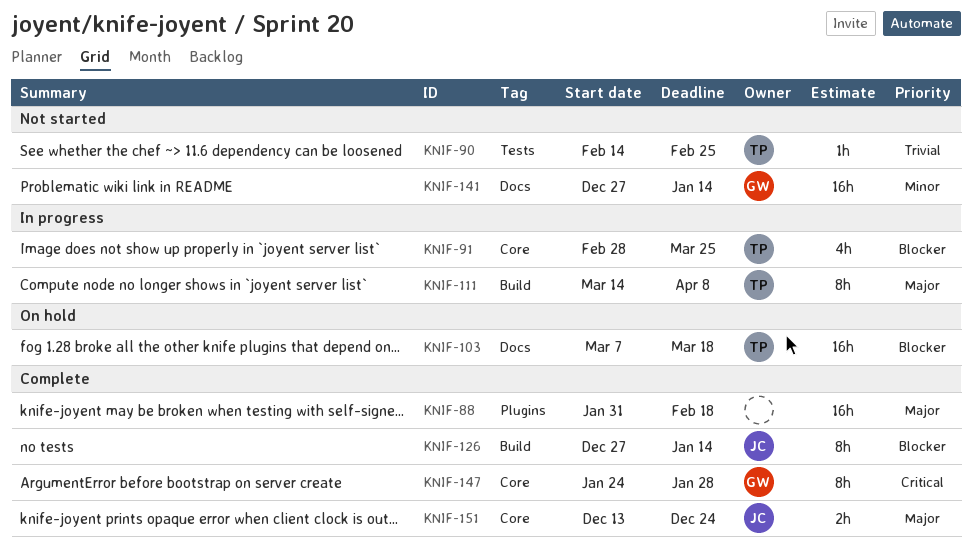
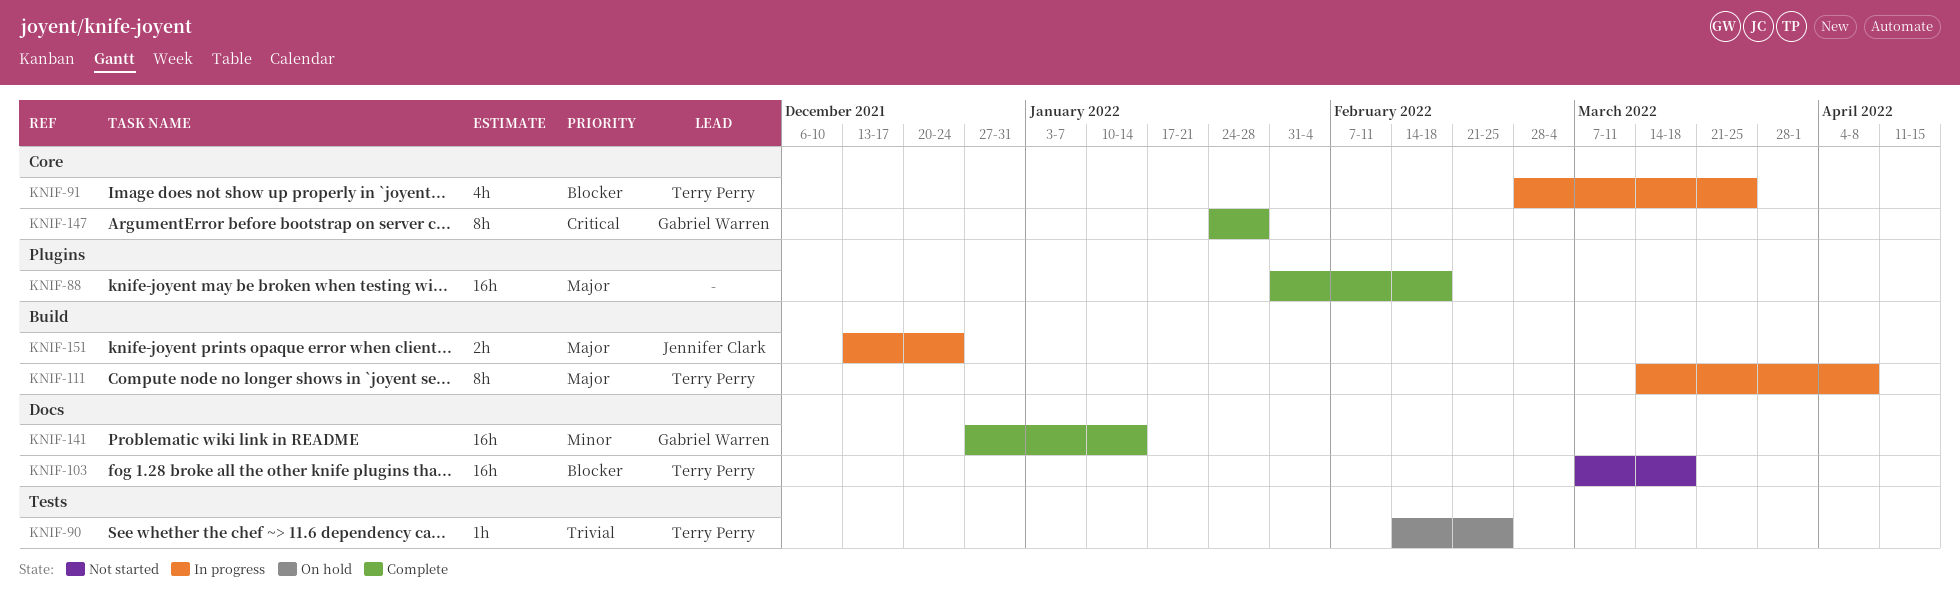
KNIF-90, status: Not started -> On hold
KNIF-103, status: On hold -> Not started
KNIF-126: present -> none
KNIF-141, status: Not started -> Complete
KNIF-151, status: Complete -> In progress
KNIF-151, label: Core -> Build

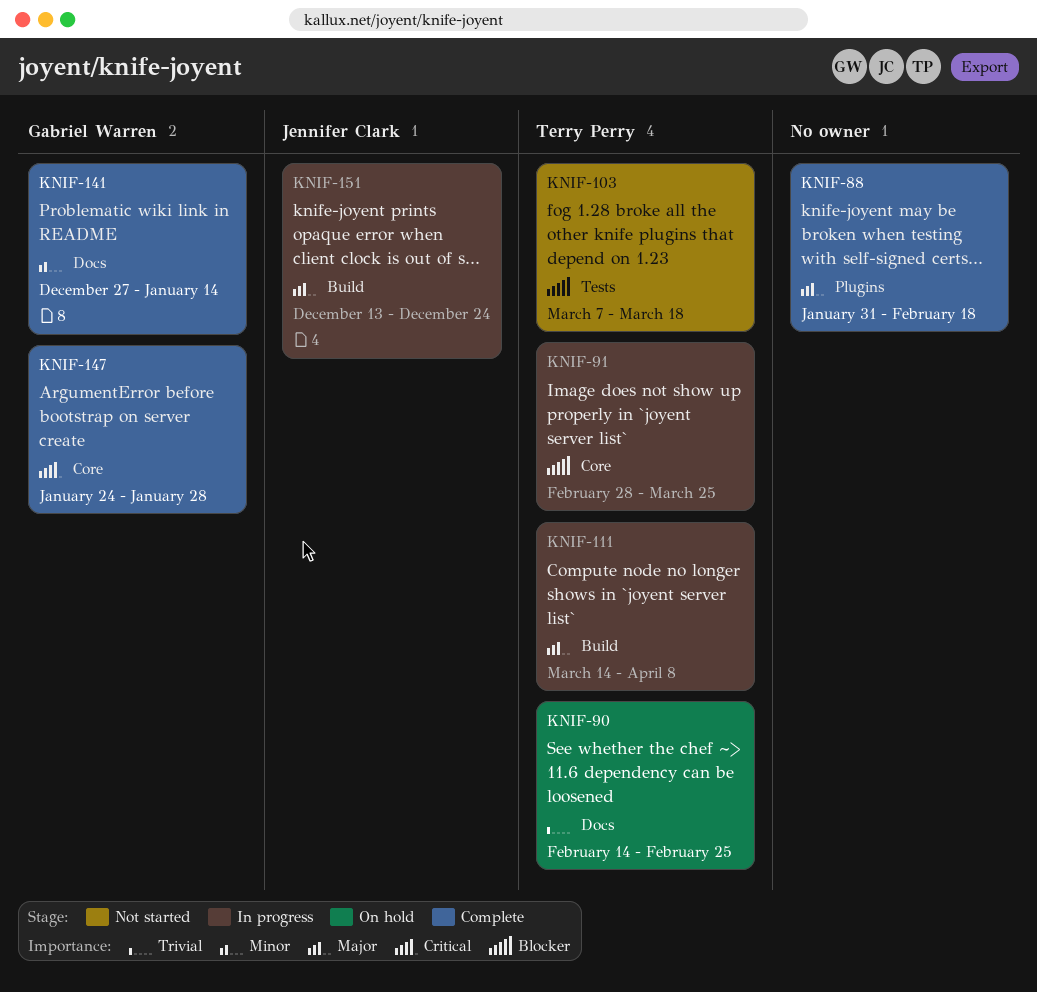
KNIF-90, label: Tests -> Docs
KNIF-103, label: Docs -> Tests

